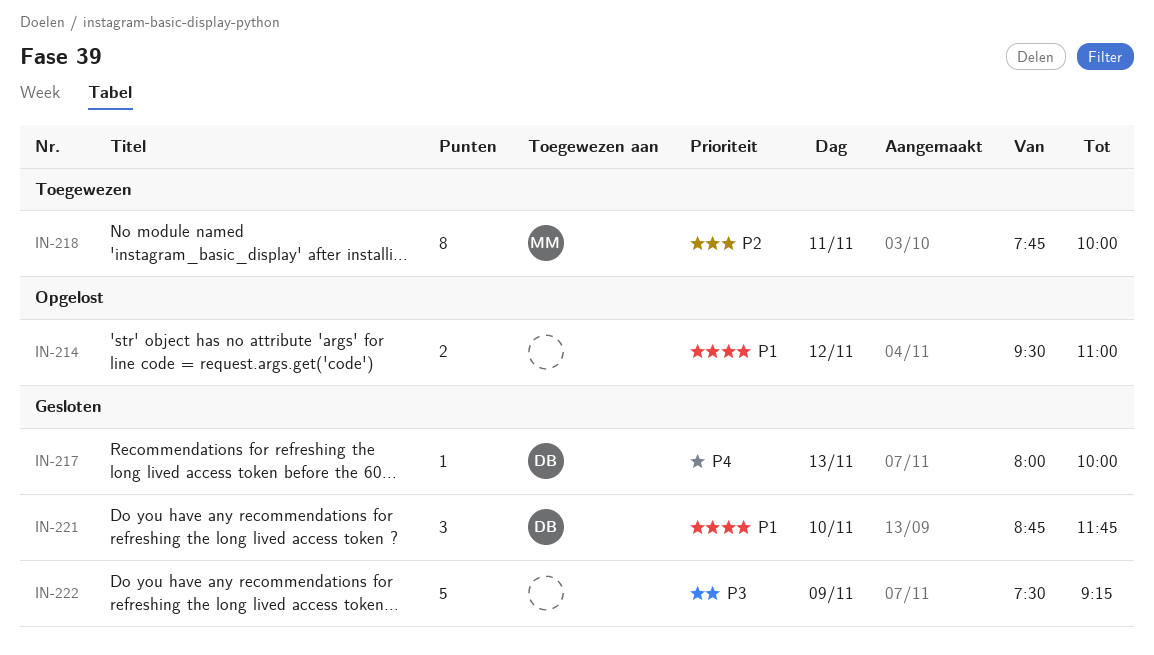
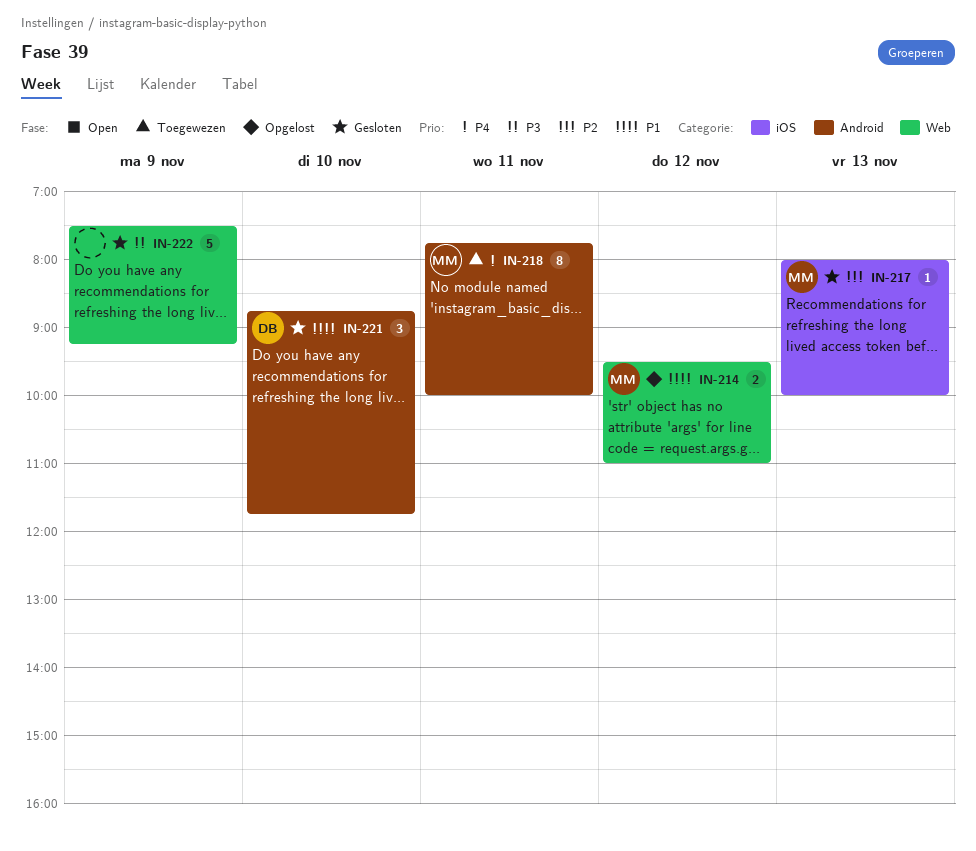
IN-214, owner: none -> MM
IN-217, owner: DB -> MM
IN-217, priority: P4 -> P2
IN-218, priority: P2 -> P4

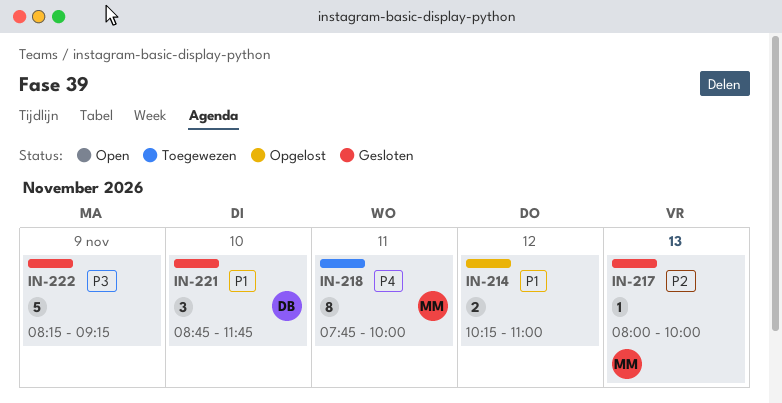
IN-214, owner: MM -> none
IN-214, begins: 09:30 -> 10:15
IN-222, begins: 07:30 -> 08:15

